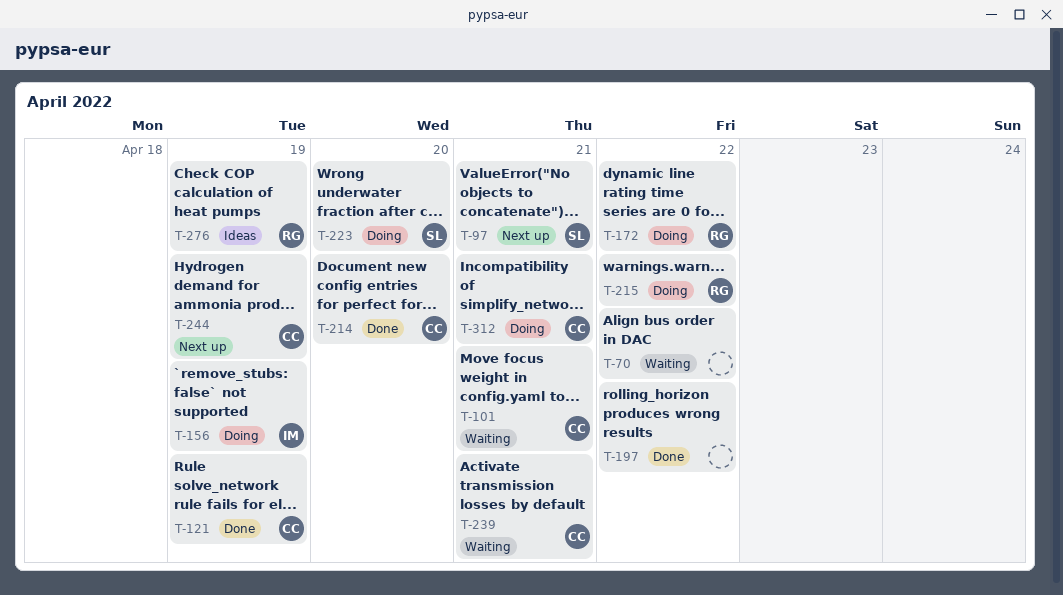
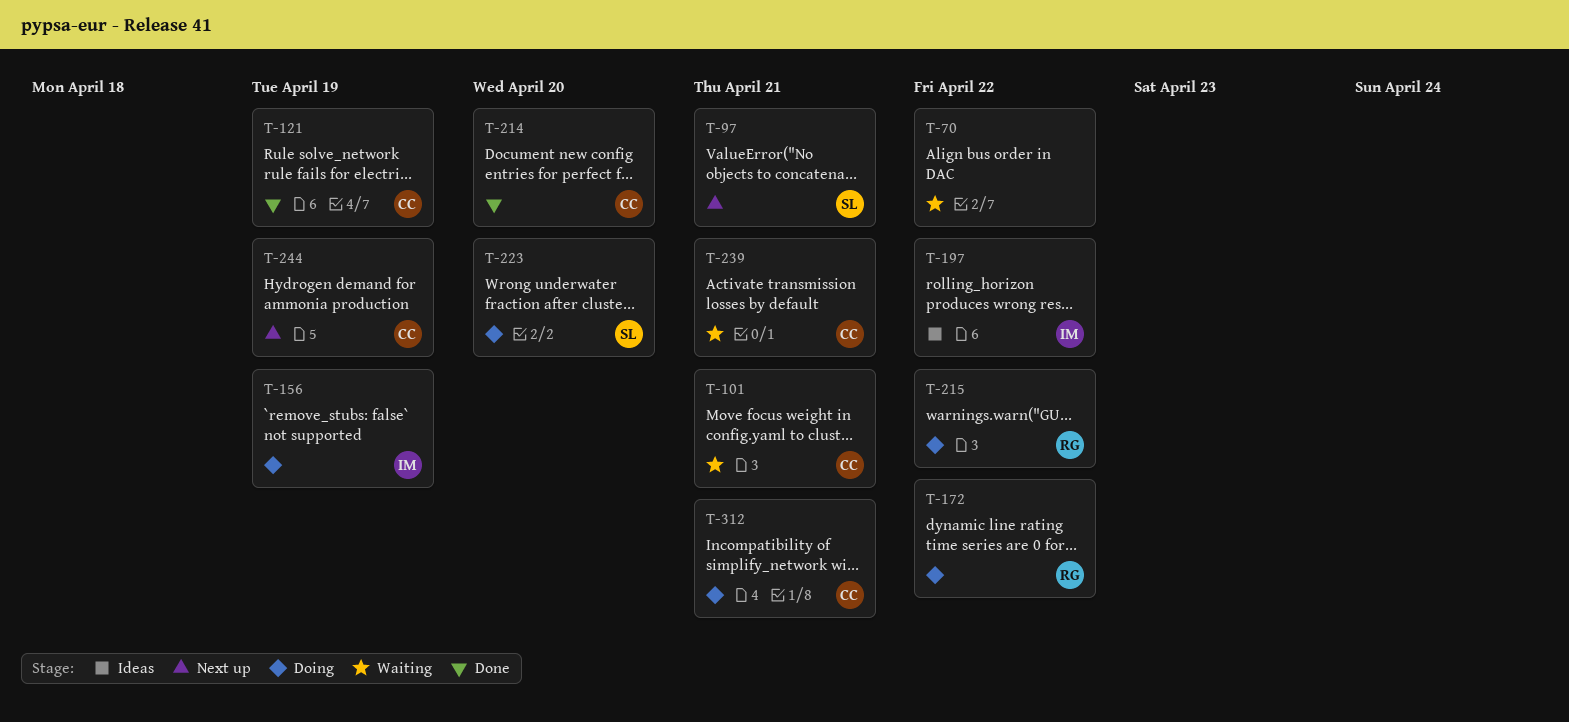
T-197, status: Done -> Ideas
T-197, owner: none -> IM
T-276: present -> none

